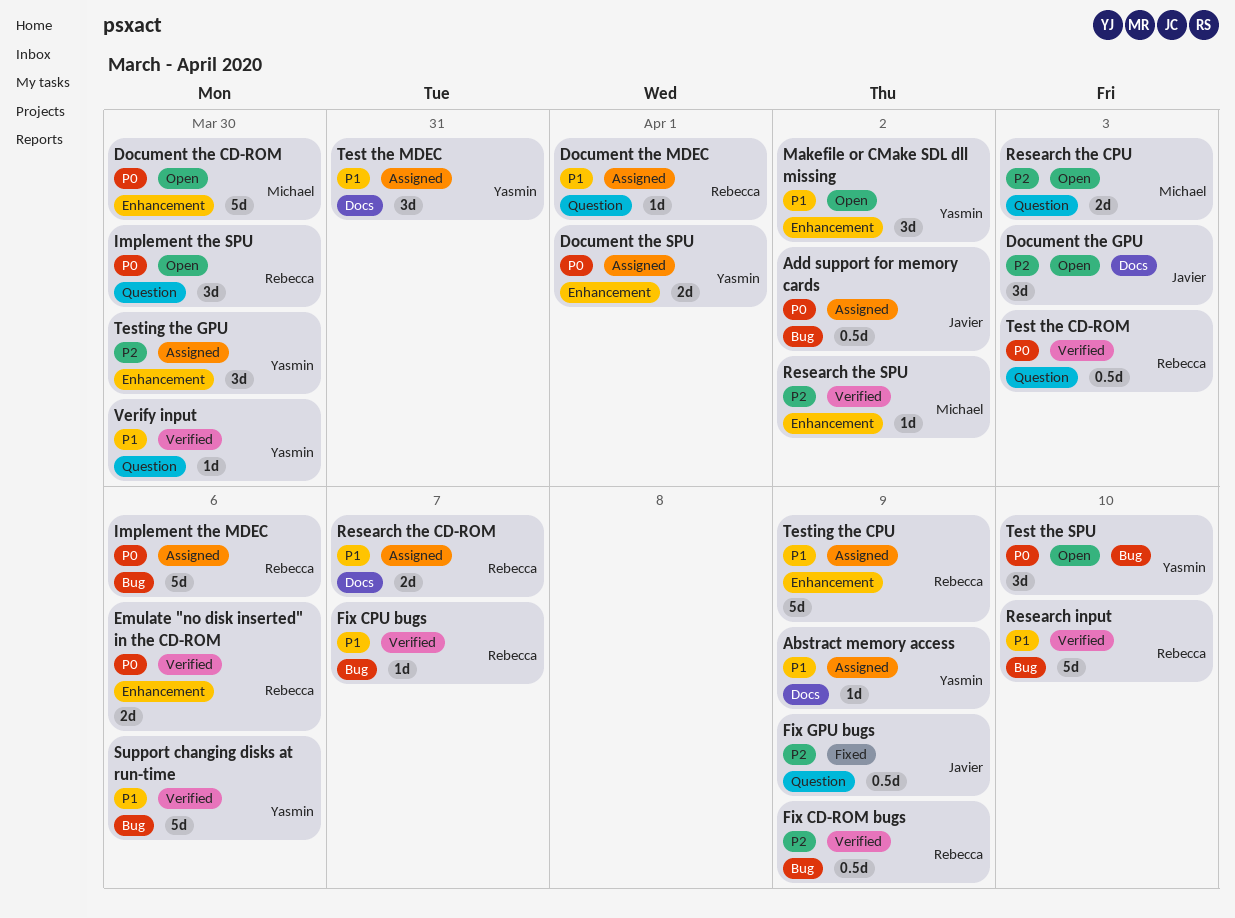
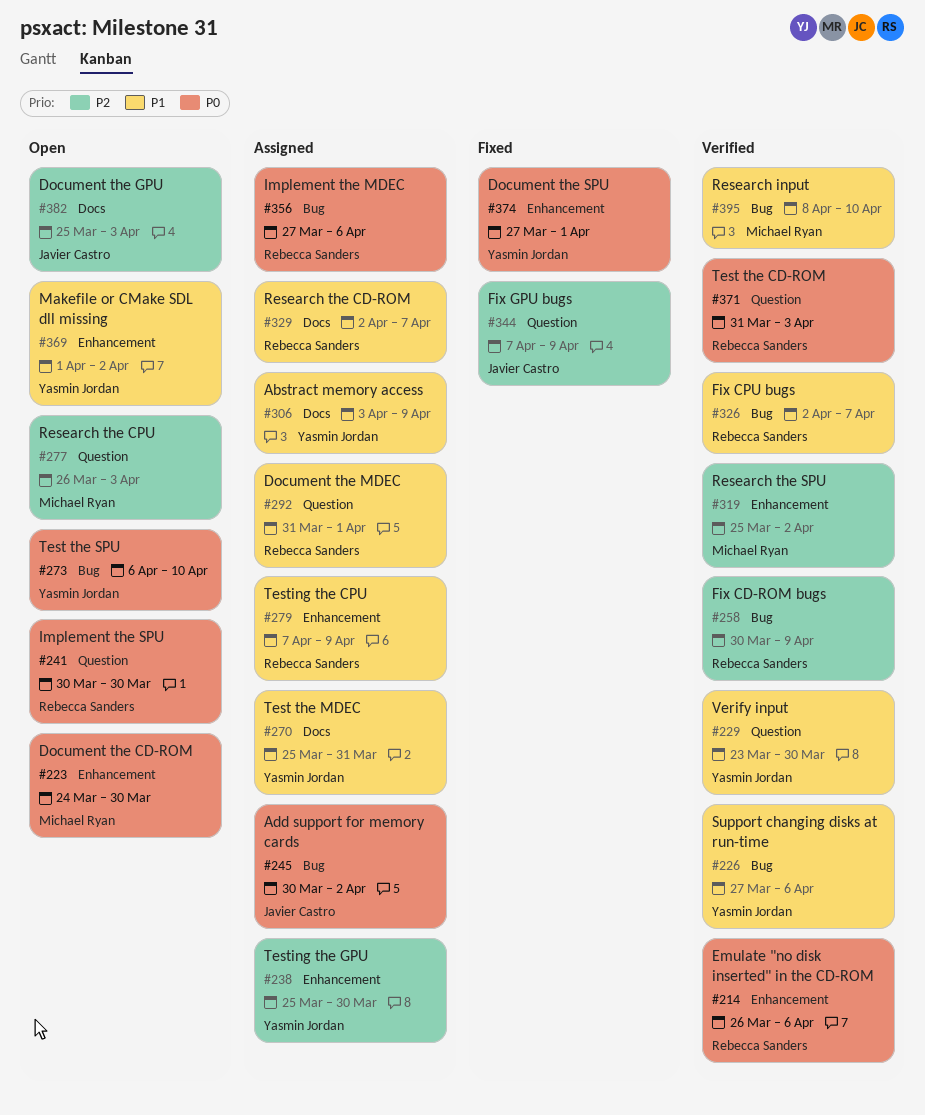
Document the SPU, status: Assigned -> Fixed
Research input, owner: Rebecca Sanders -> Michael Ryan

